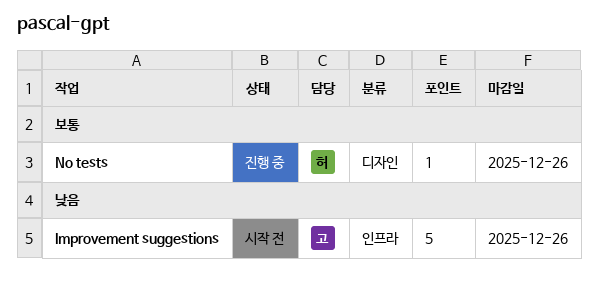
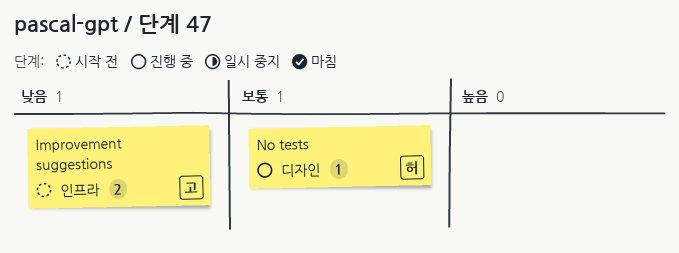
Improvement suggestions, estimate: 5 -> 2

